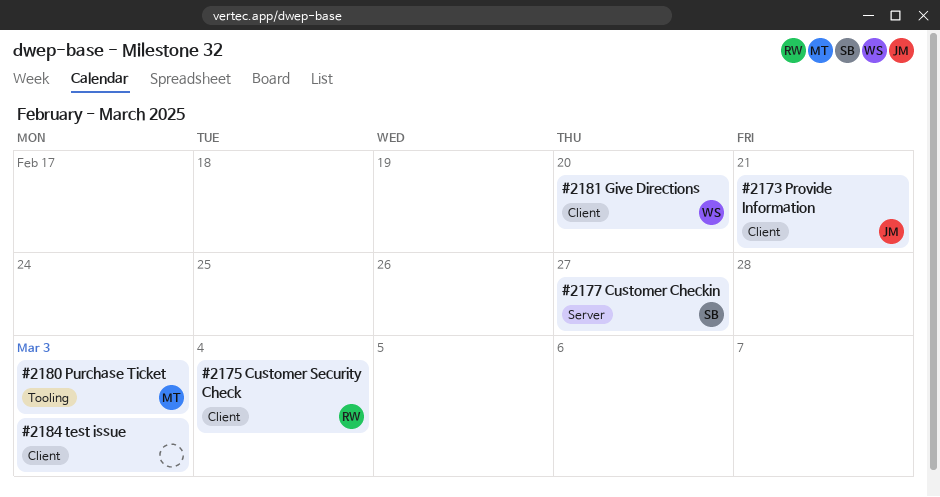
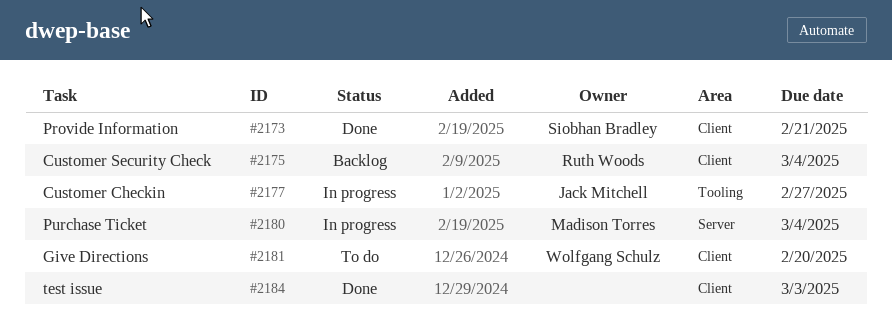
#2173, owner: Jack Mitchell -> Siobhan Bradley
#2177, owner: Siobhan Bradley -> Jack Mitchell
#2177, label: Server -> Tooling
#2180, label: Tooling -> Server
#2180, due: Mar 3 -> Mar 4

